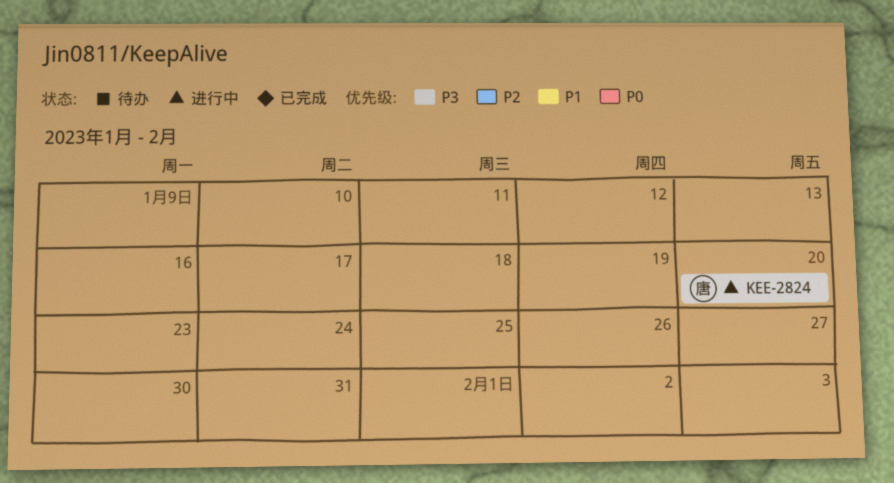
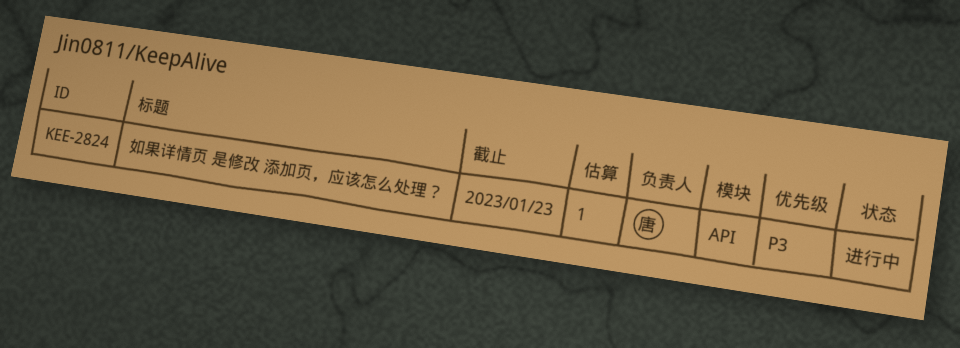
KEE-2824, due: Jan 20 -> Jan 23

